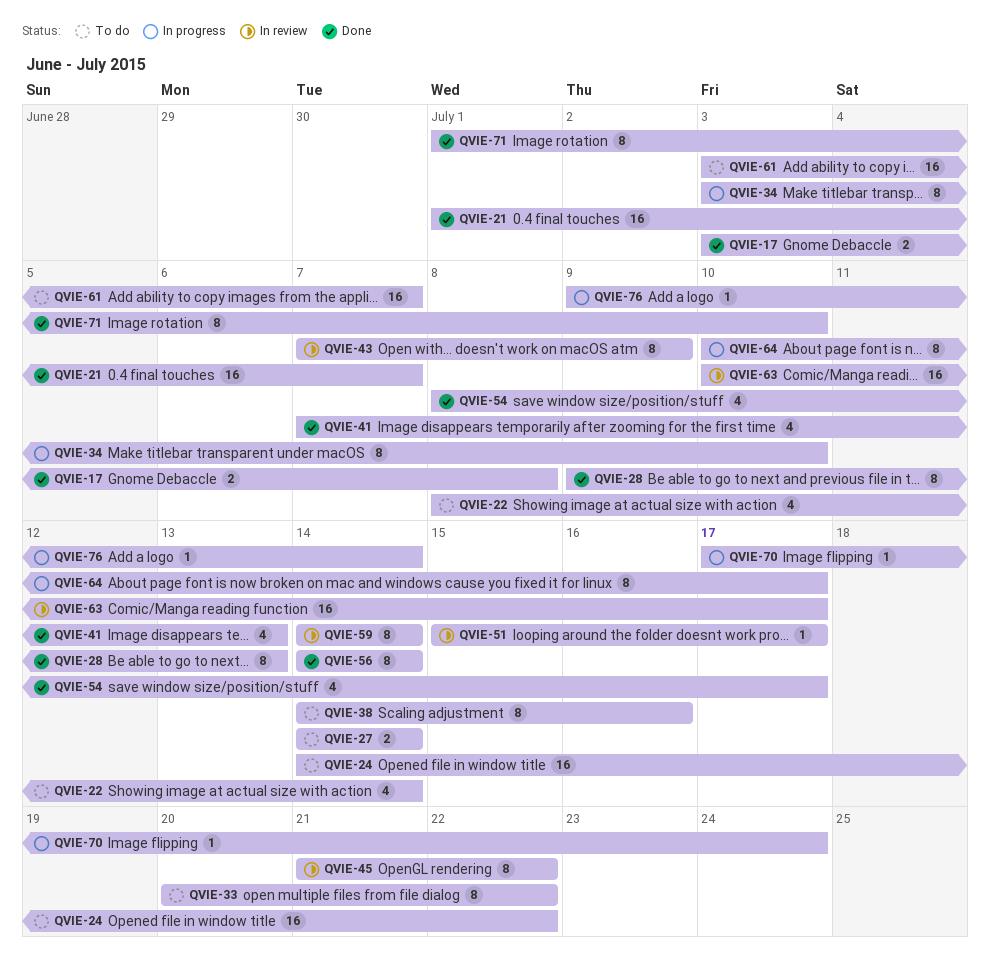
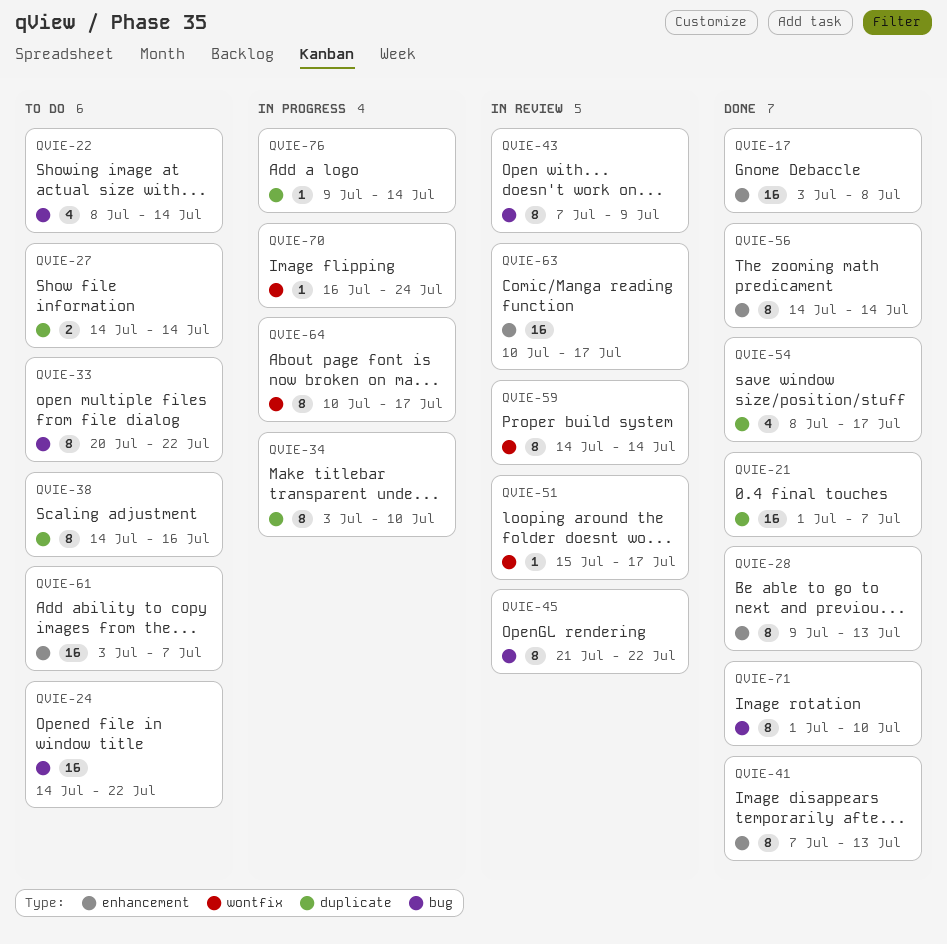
QVIE-17, estimate: 2 -> 16
QVIE-41, estimate: 4 -> 8
QVIE-70, start: Jul 17 -> Jul 16

